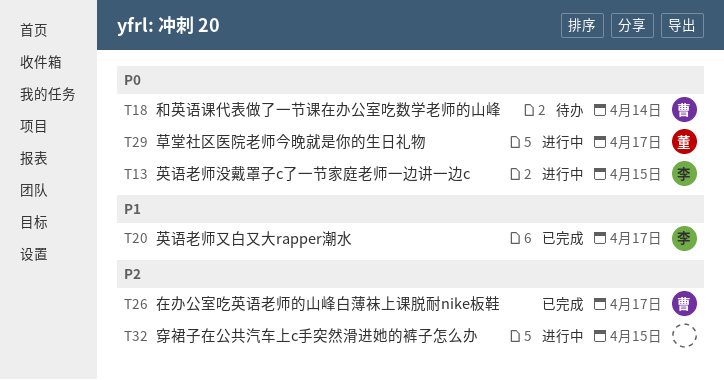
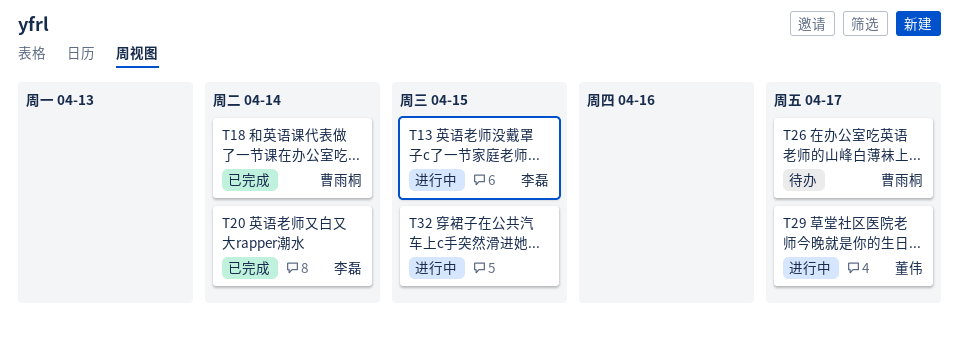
T18, status: 待办 -> 已完成
T20, due: Apr 17 -> Apr 14
T26, status: 已完成 -> 待办

